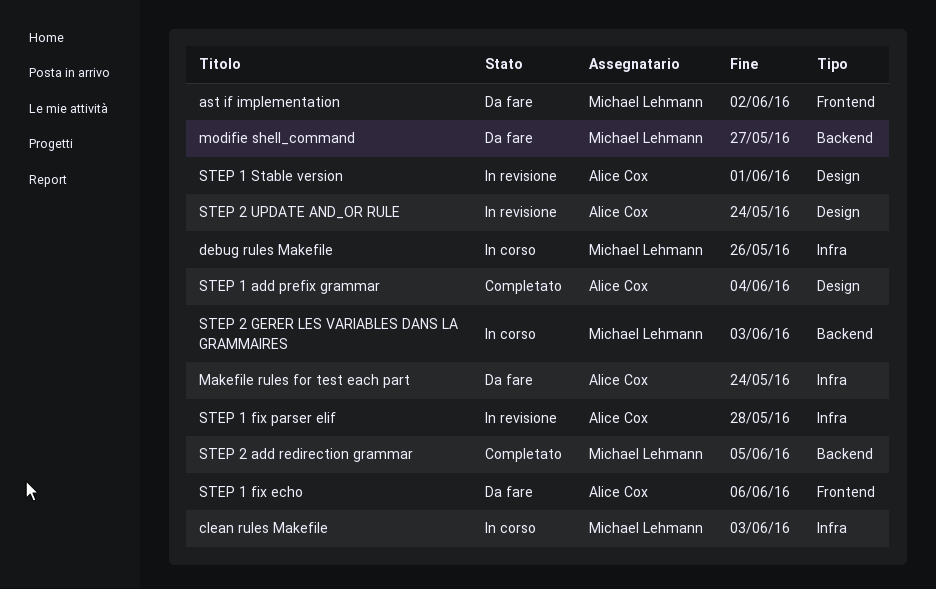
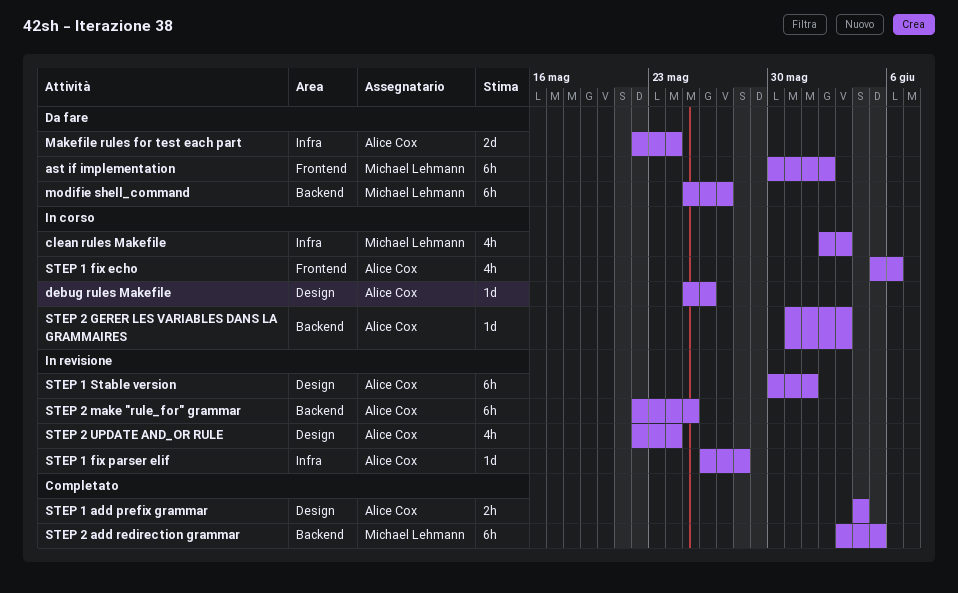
debug rules Makefile, owner: Michael Lehmann -> Alice Cox
debug rules Makefile, label: Infra -> Design
STEP 1 fix echo, status: Da fare -> In corso
STEP 2 GERER LES VARIABLES DANS LA GRAMMAIRES, owner: Michael Lehmann -> Alice Cox
STEP 2 make "rule_for" grammar: none -> present

